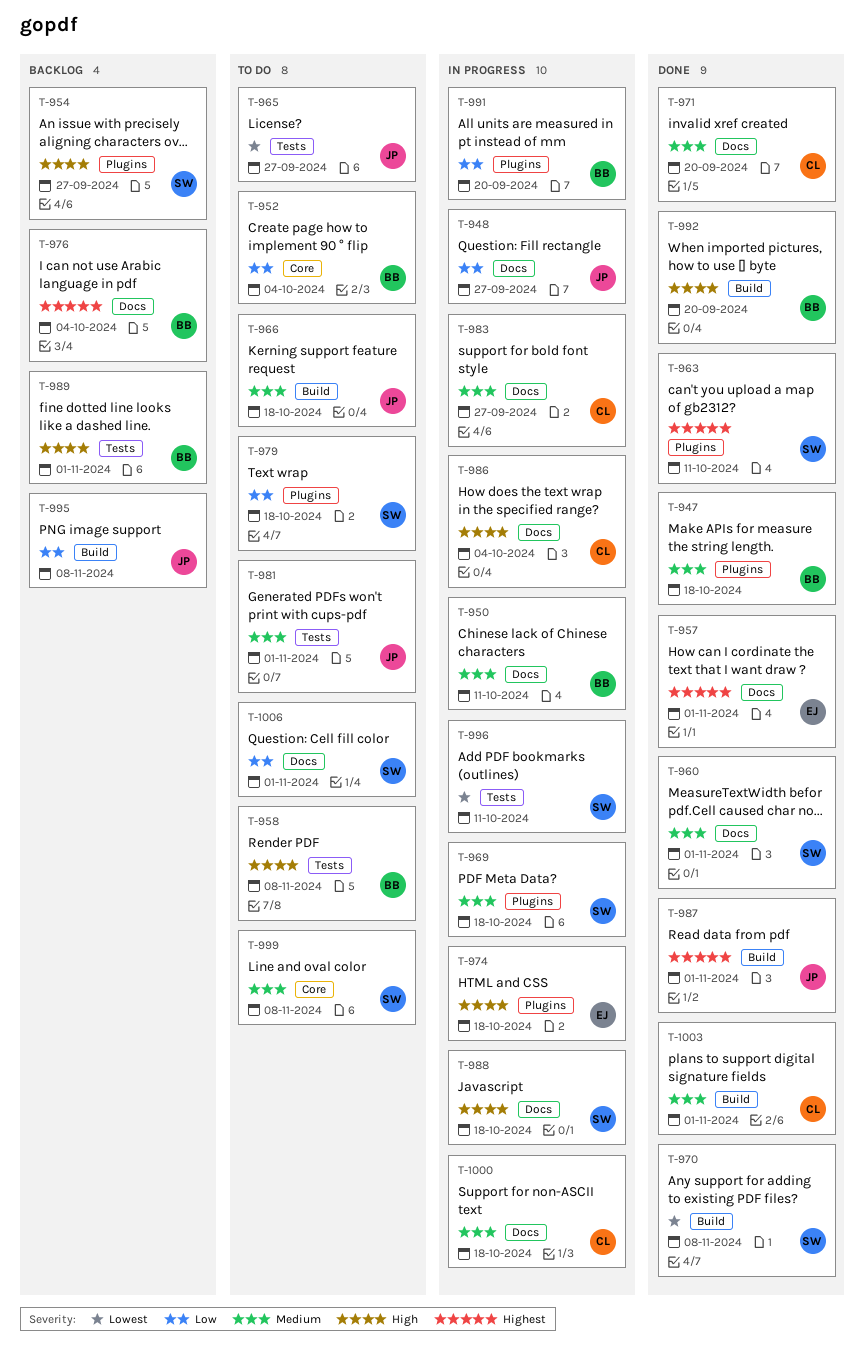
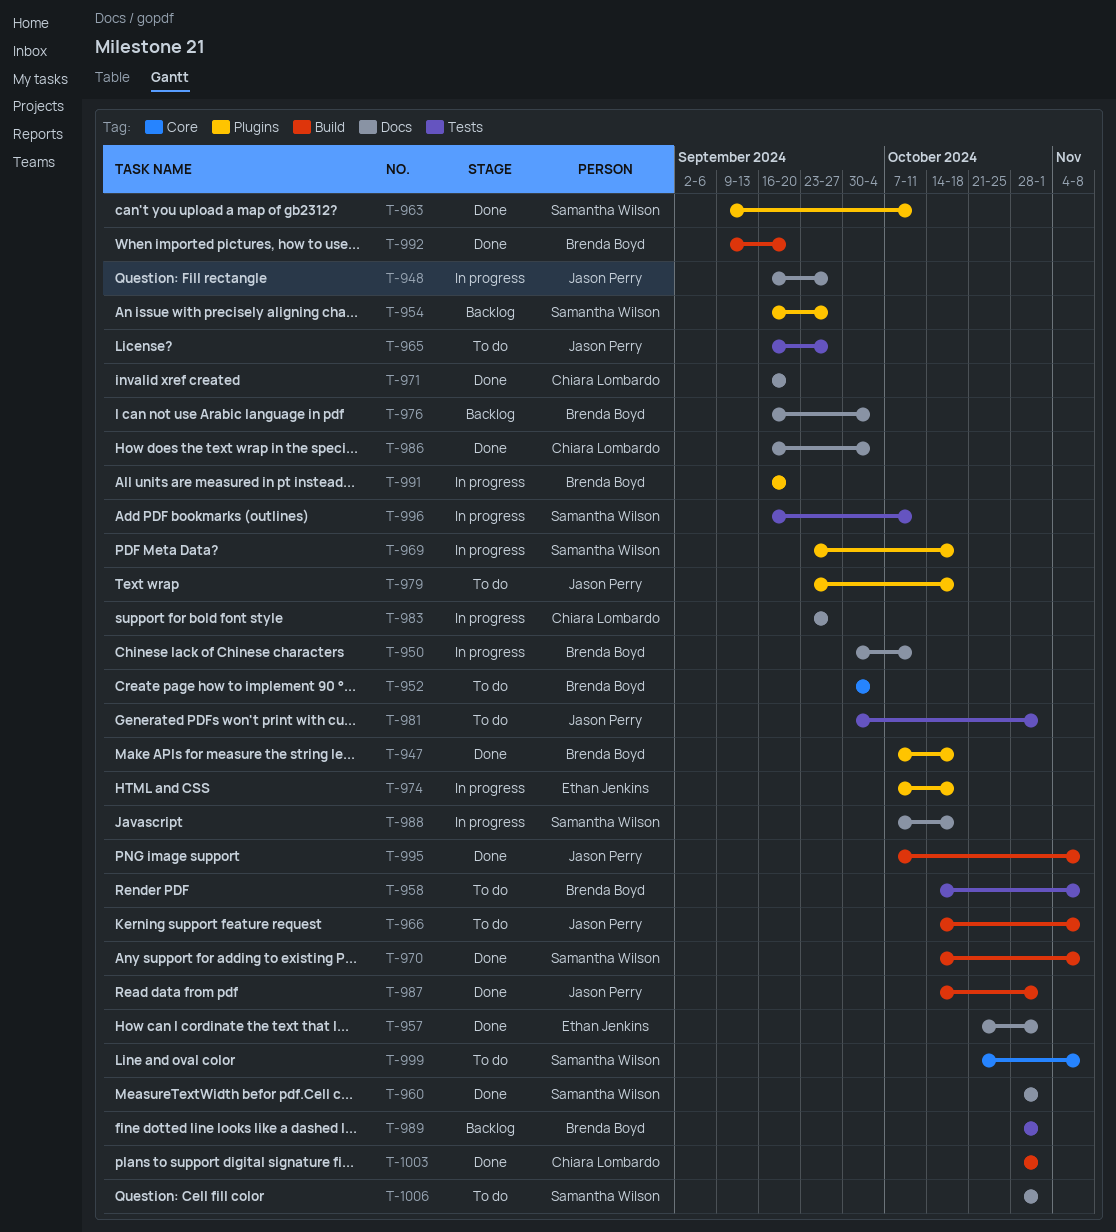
T-966, due: Oct 18 -> Nov 8
T-979, owner: Samantha Wilson -> Jason Perry
T-986, status: In progress -> Done
T-995, status: Backlog -> Done
T-1000: present -> none

